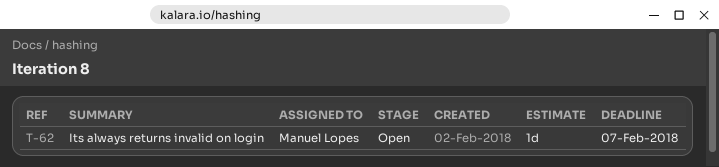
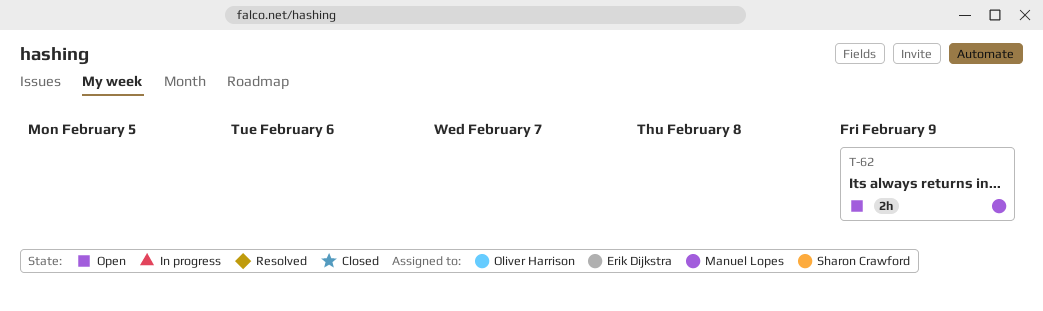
T-62, estimate: 1d -> 2h
T-62, due: Feb 7 -> Feb 9

